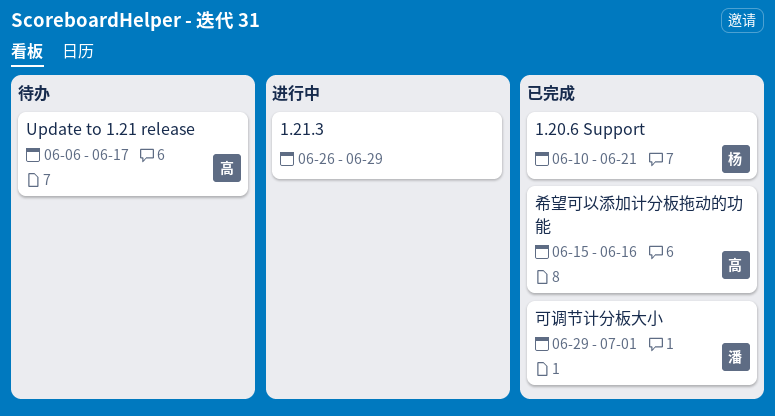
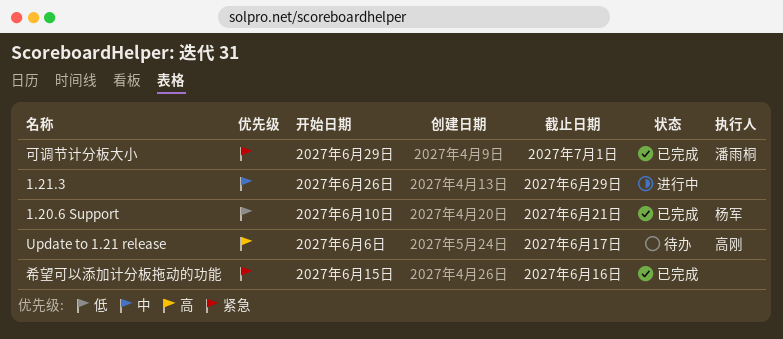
希望可以添加计分板拖动的功能, owner: 高刚 -> none

